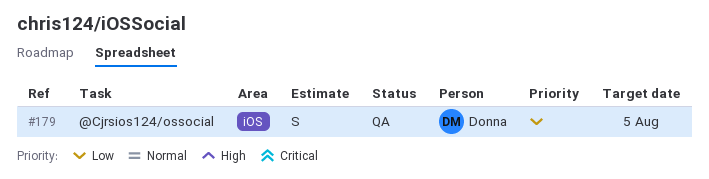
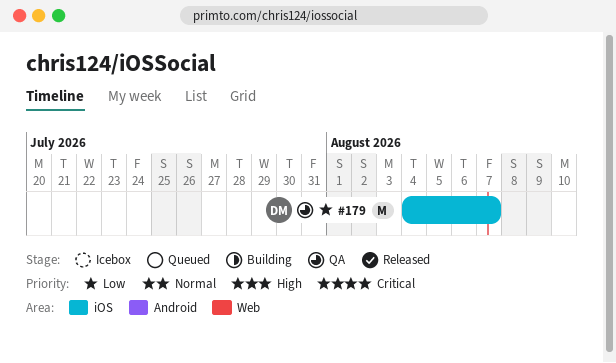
#179, estimate: S -> M
#179, due: Aug 5 -> Aug 7

